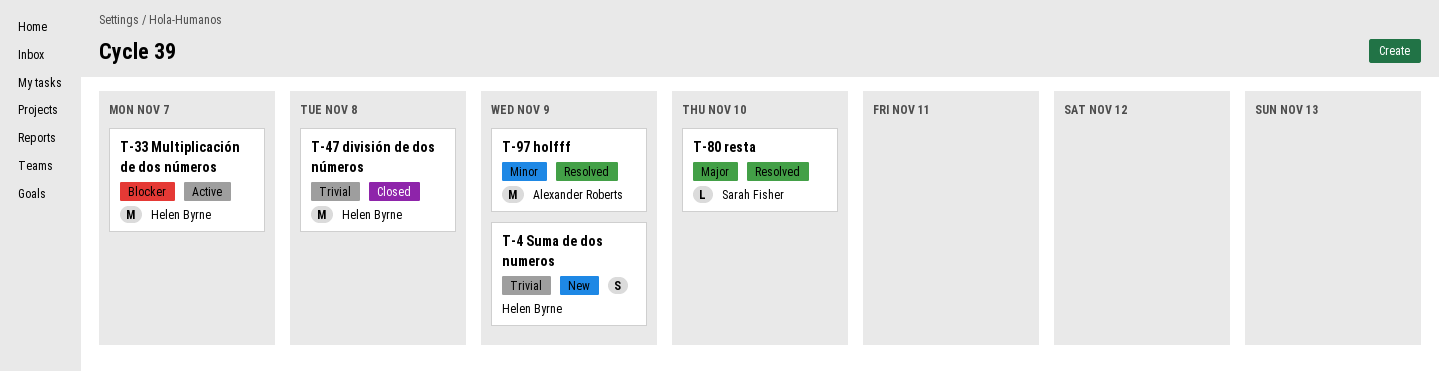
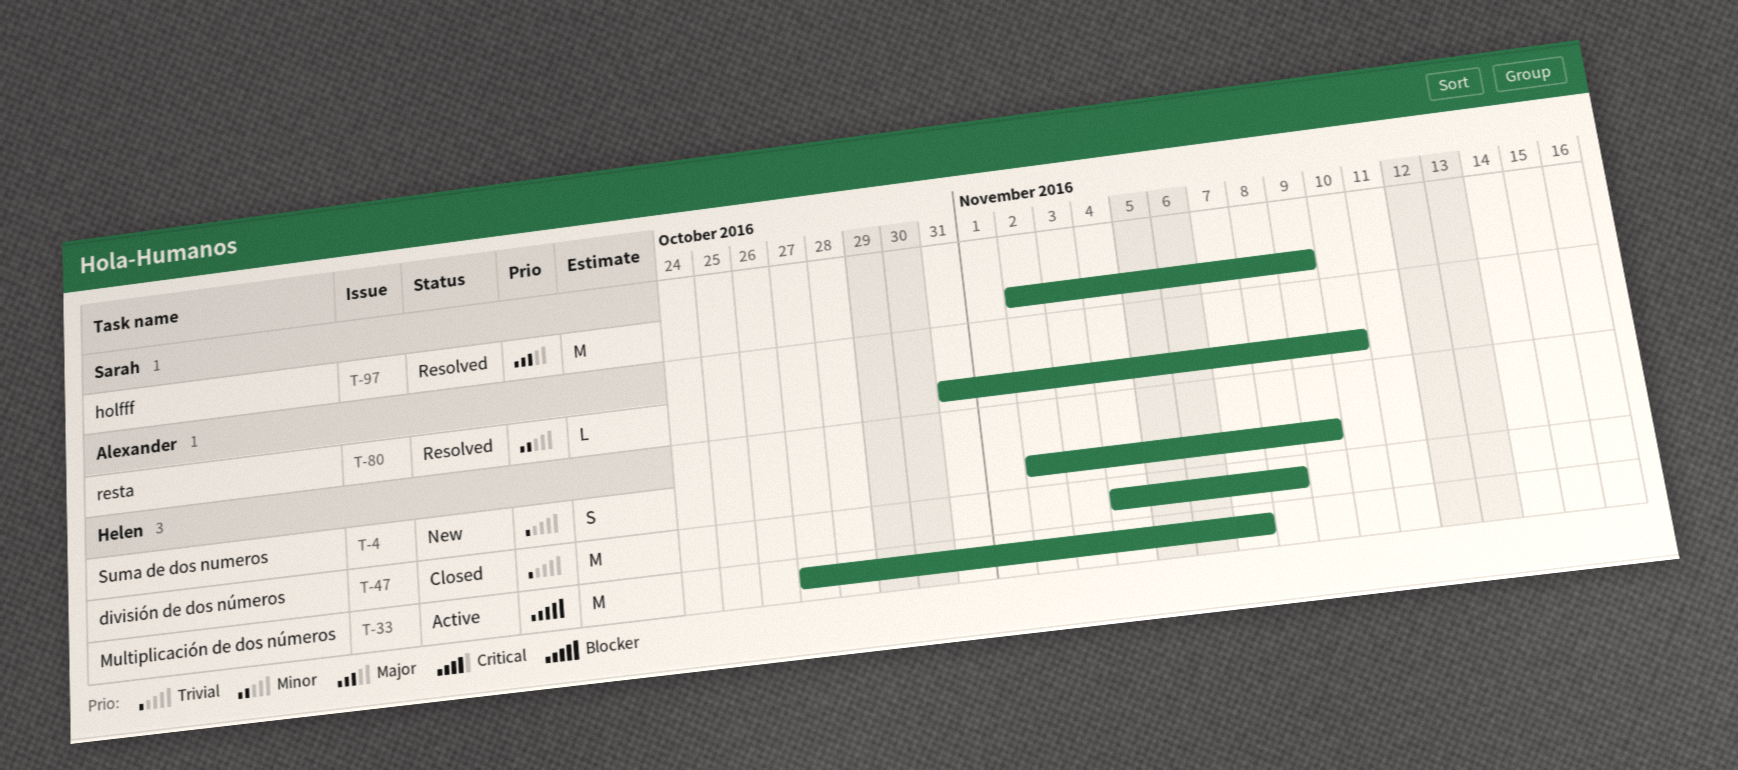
T-80, owner: Sarah Fisher -> Alexander Roberts
T-80, priority: Major -> Minor
T-97, owner: Alexander Roberts -> Sarah Fisher
T-97, priority: Minor -> Major

